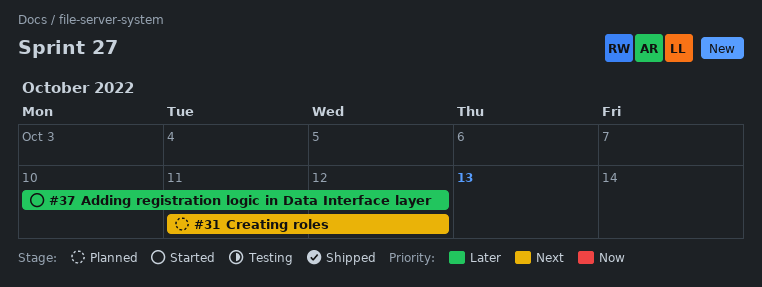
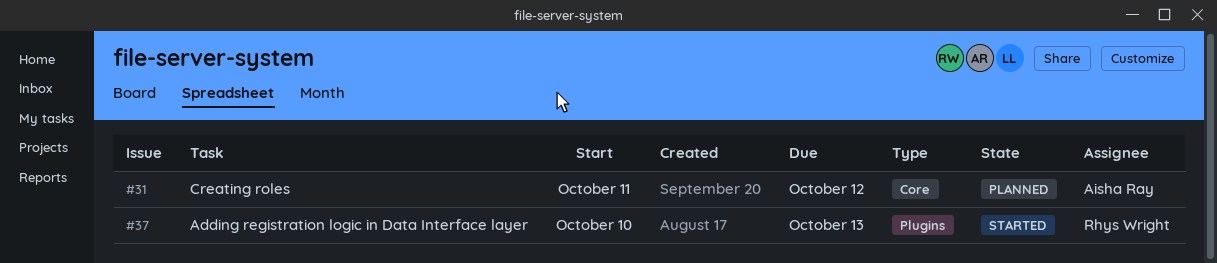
#37, due: Oct 12 -> Oct 13

